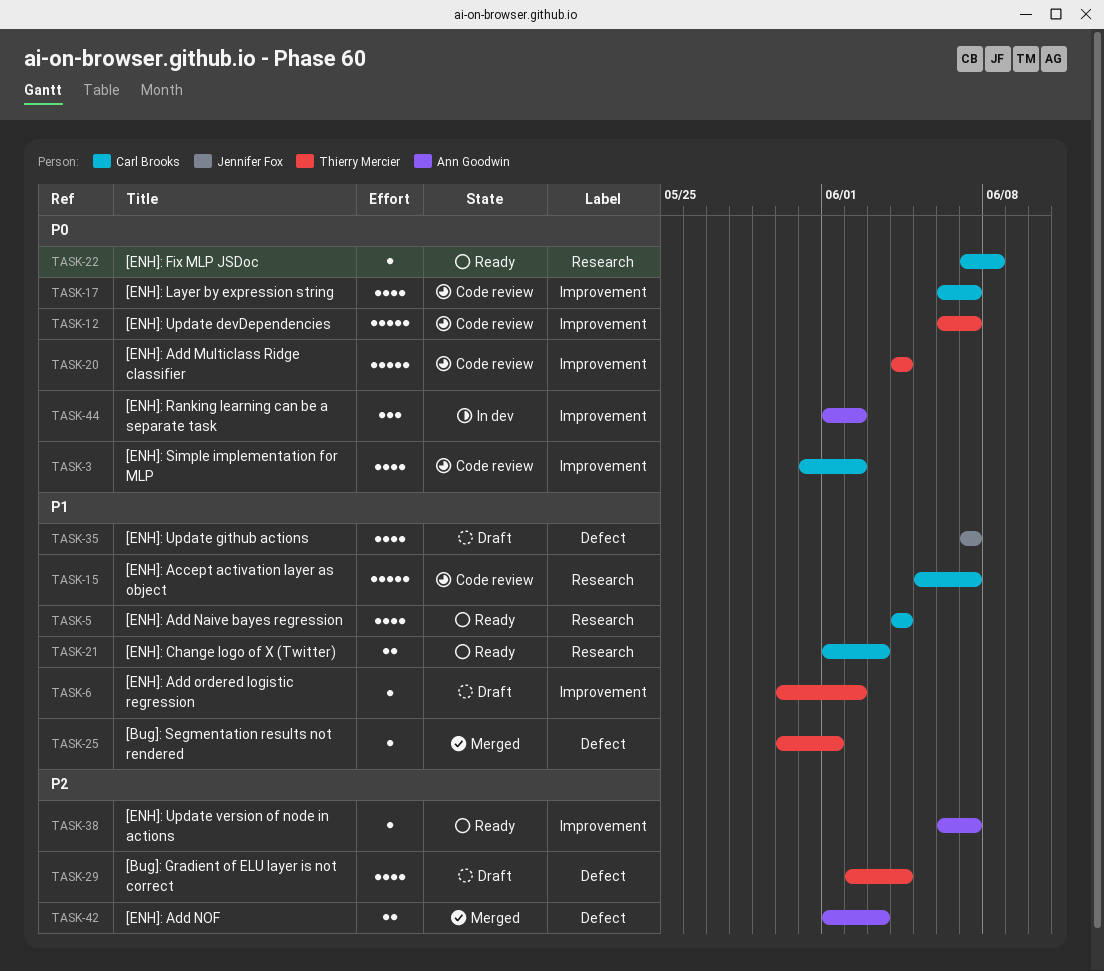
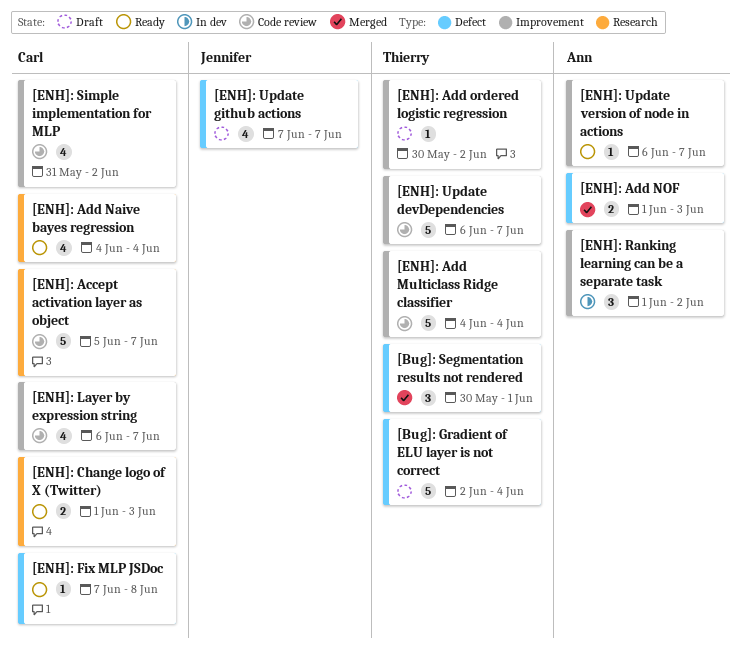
[Bug]: Gradient of ELU layer is not correct, estimate: 4 -> 5
[Bug]: Segmentation results not rendered, estimate: 1 -> 3
[ENH]: Fix MLP JSDoc, label: Research -> Defect

